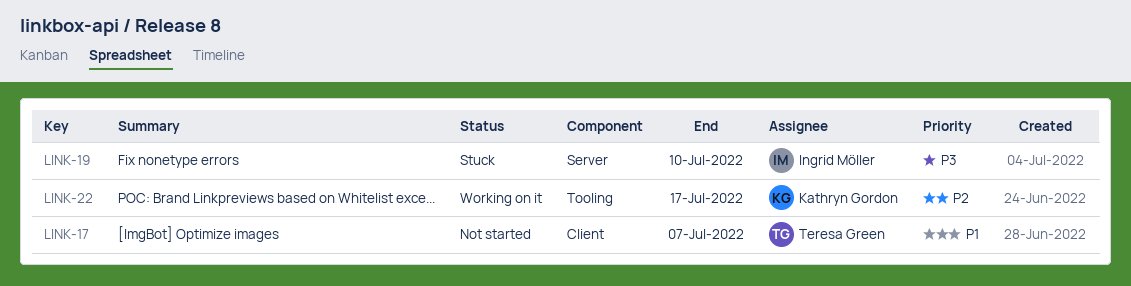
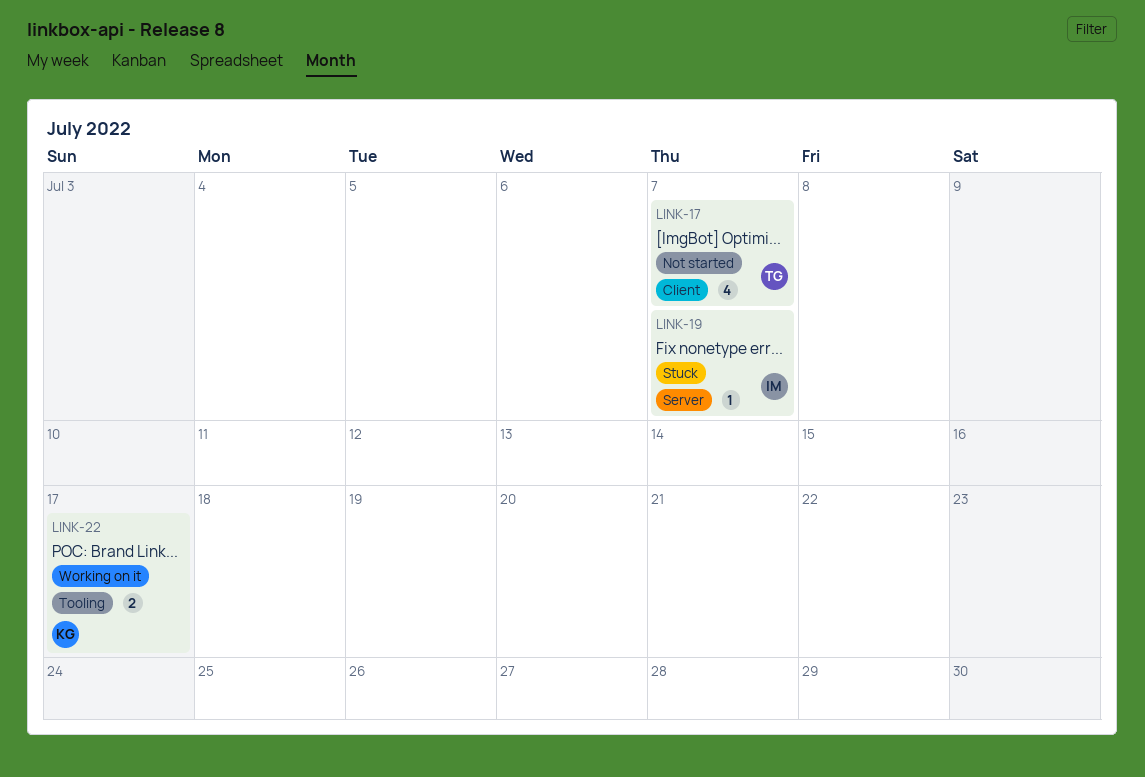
LINK-19, due: Jul 10 -> Jul 7

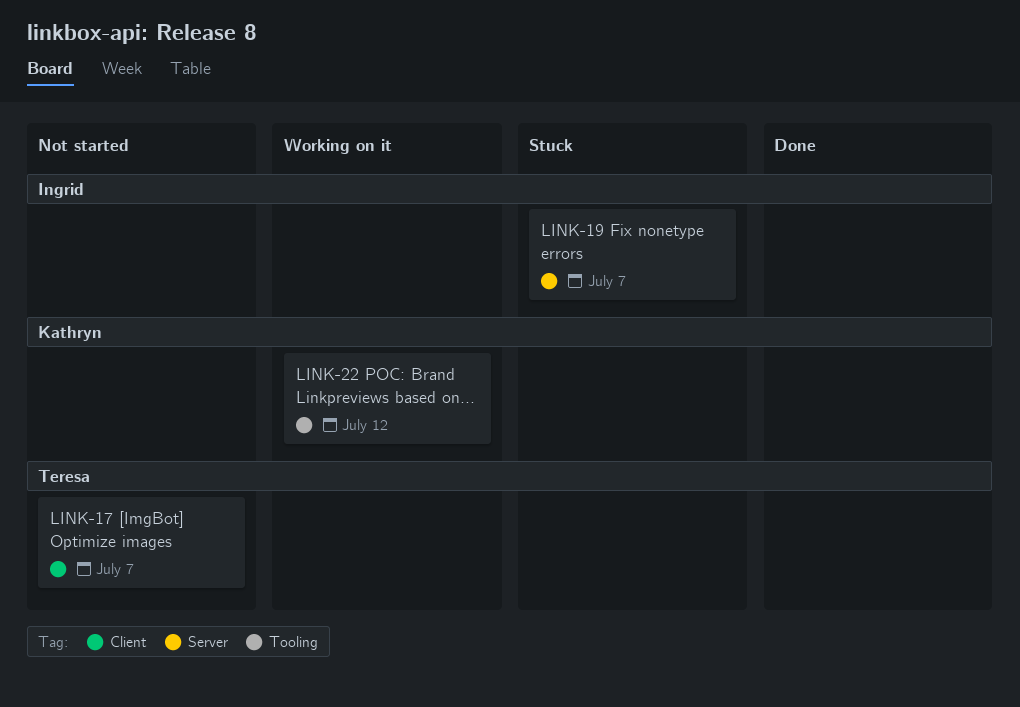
LINK-22, due: Jul 17 -> Jul 12

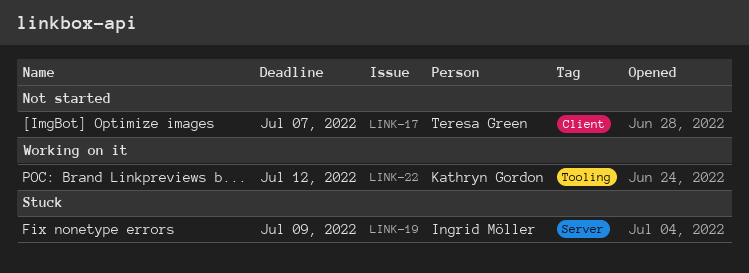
LINK-19, due: Jul 7 -> Jul 9

